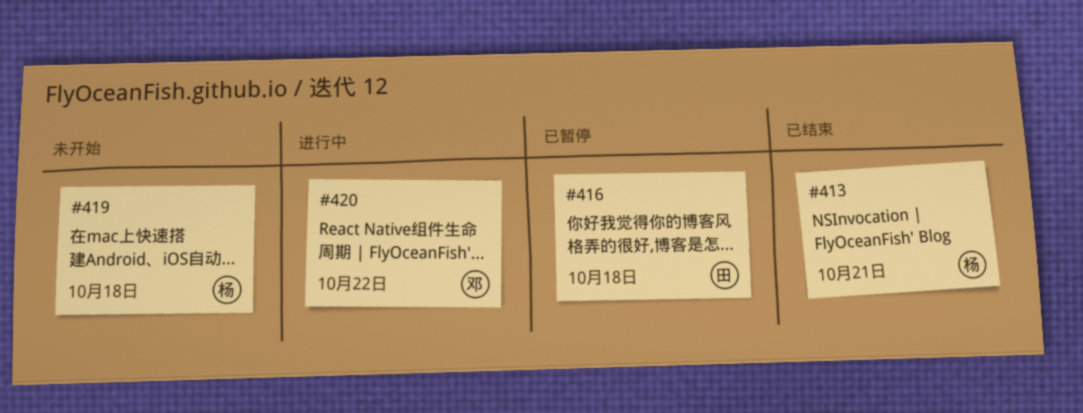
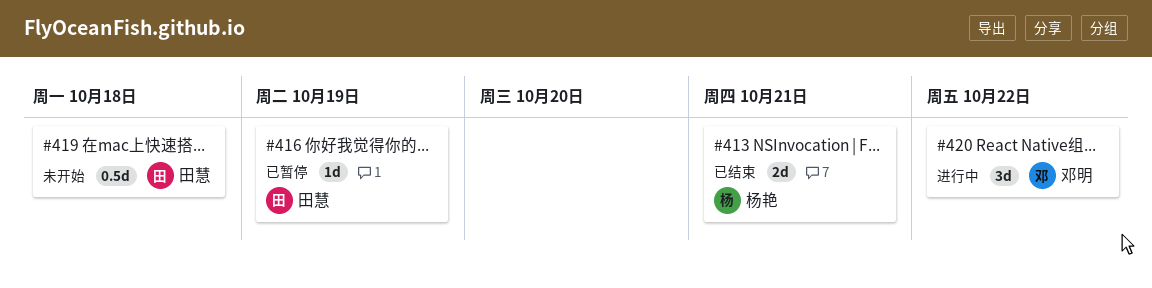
#416, due: Oct 18 -> Oct 19
#419, owner: 杨艳 -> 田慧

